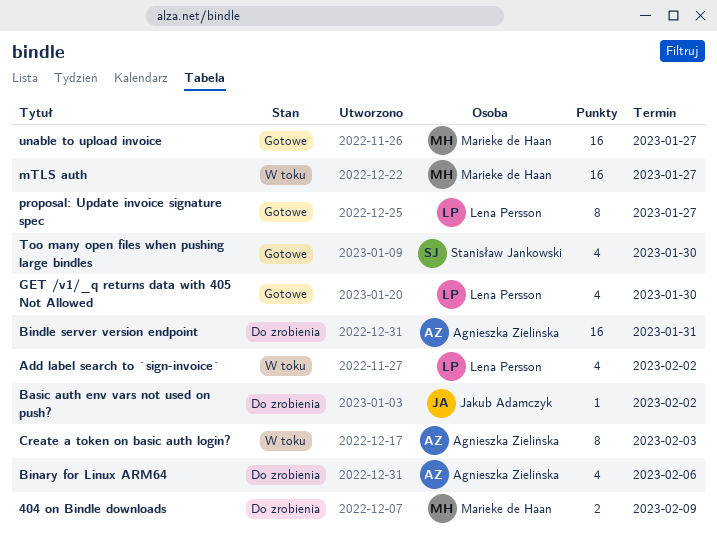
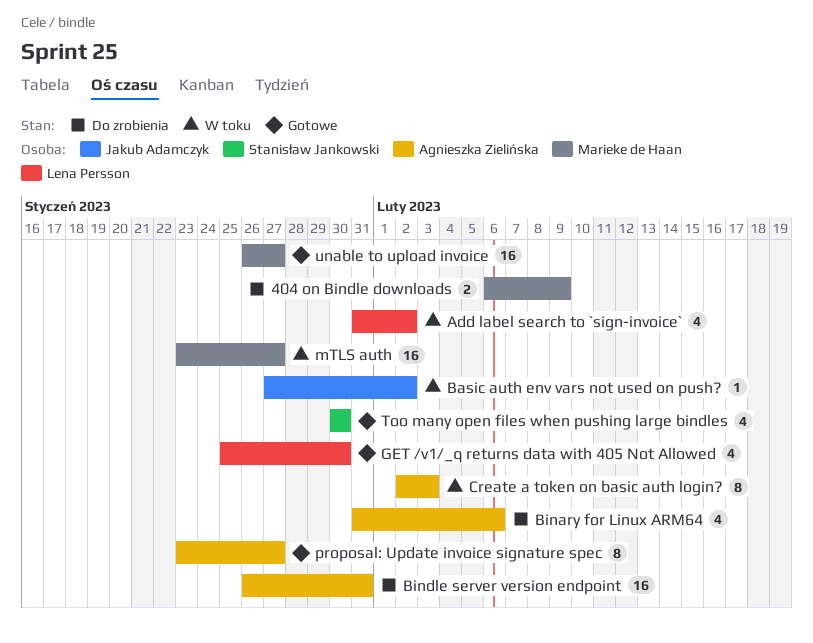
Basic auth env vars not used on push?, status: Do zrobienia -> W toku
proposal: Update invoice signature spec, owner: Lena Persson -> Agnieszka Zielińska

